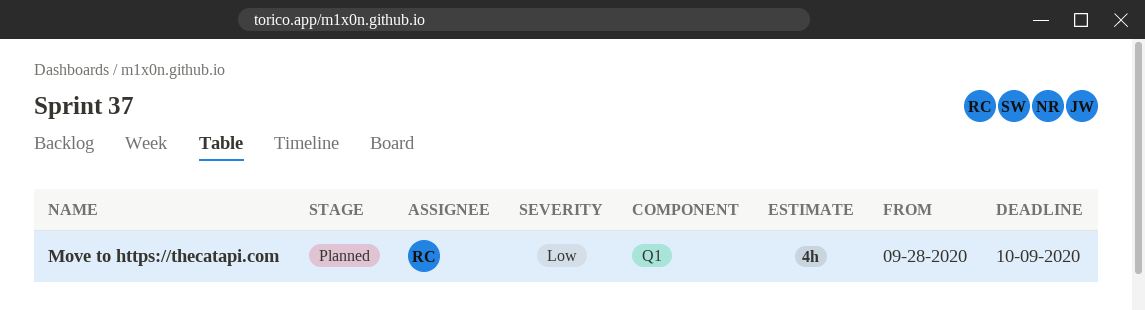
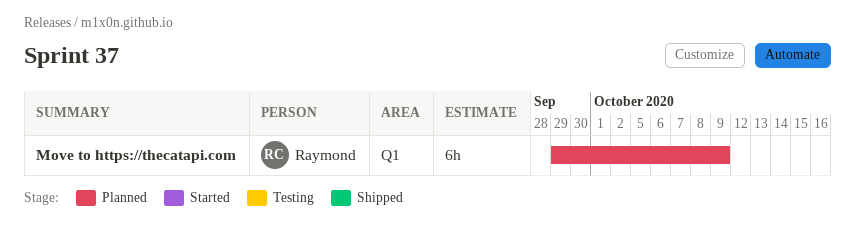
Move to https://thecatapi.com, estimate: 4h -> 6h
Move to https://thecatapi.com, start: Sep 28 -> Sep 29

